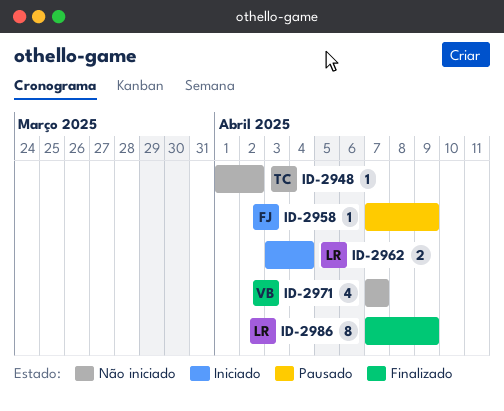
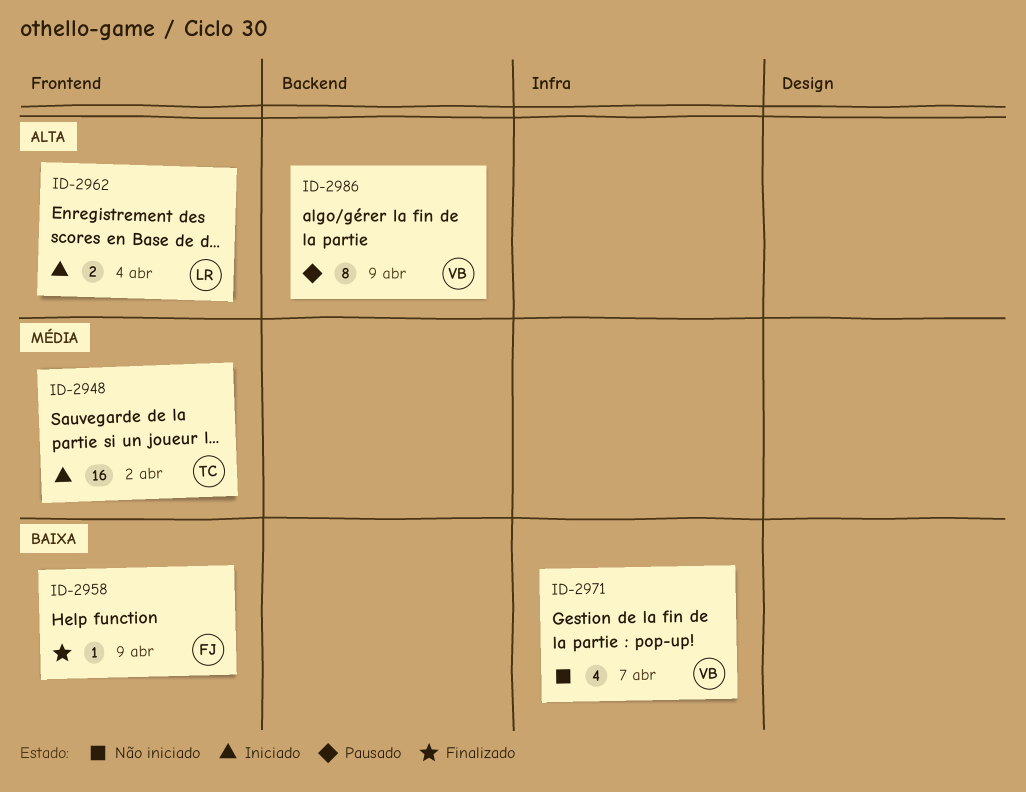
ID-2948, status: Não iniciado -> Iniciado
ID-2948, estimate: 1 -> 16
ID-2958, status: Pausado -> Finalizado
ID-2986, status: Finalizado -> Pausado
ID-2986, owner: LR -> VB

